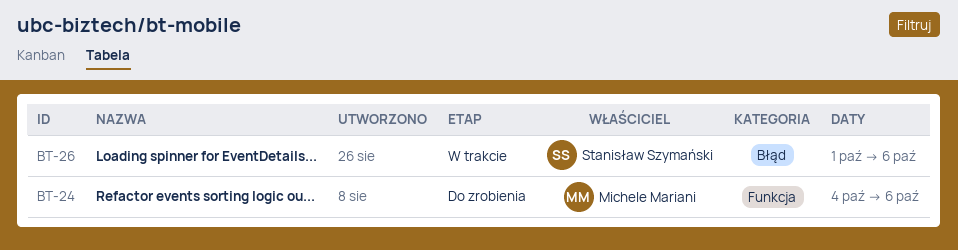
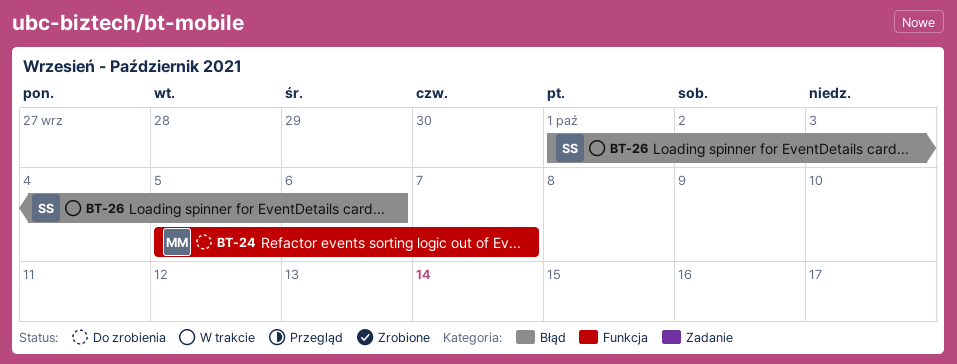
BT-24, start: Oct 4 -> Oct 5
BT-24, due: Oct 6 -> Oct 7

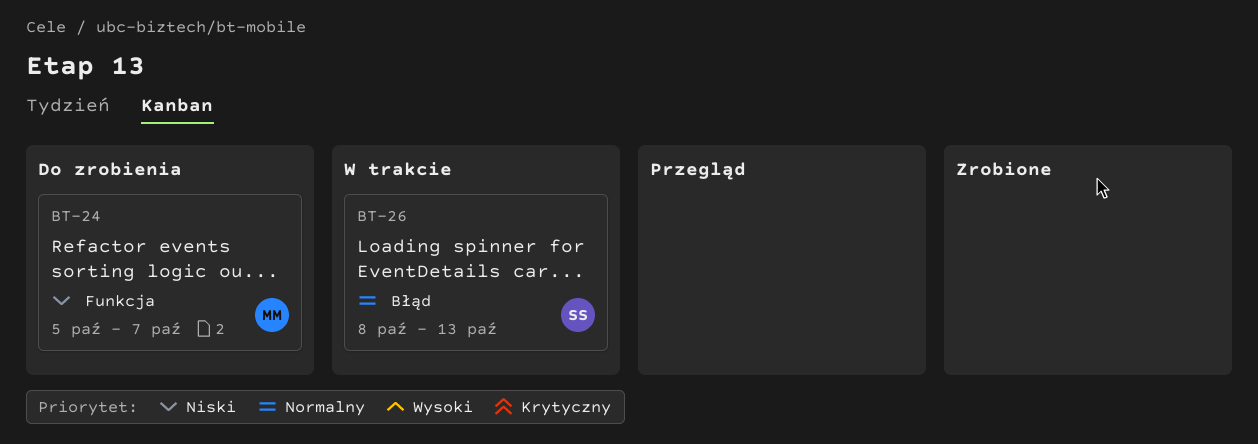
BT-26, start: Oct 1 -> Oct 8
BT-26, due: Oct 6 -> Oct 13

